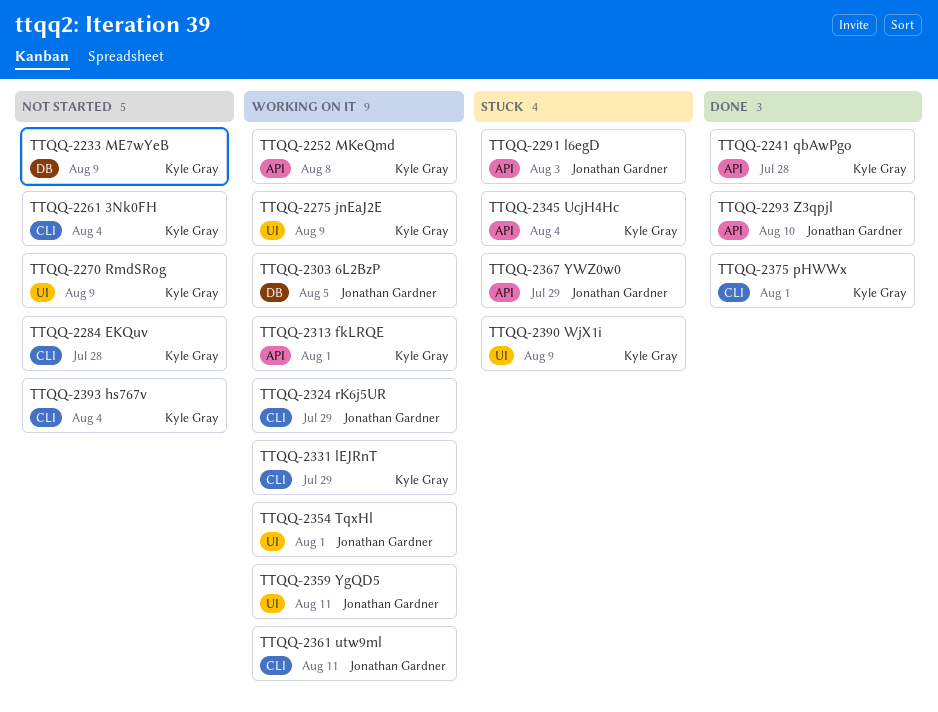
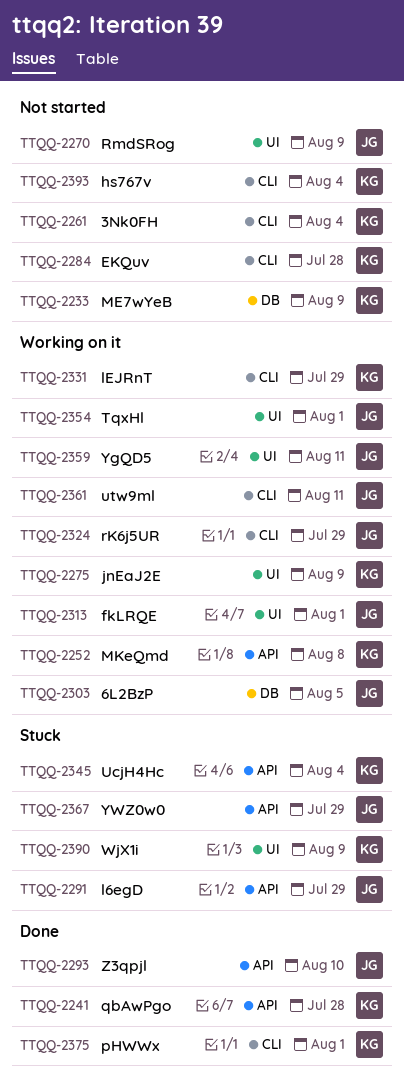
TTQQ-2270, owner: Kyle Gray -> Jonathan Gardner
TTQQ-2291, due: Aug 3 -> Jul 29
TTQQ-2313, owner: Kyle Gray -> Jonathan Gardner
TTQQ-2313, label: API -> UI

